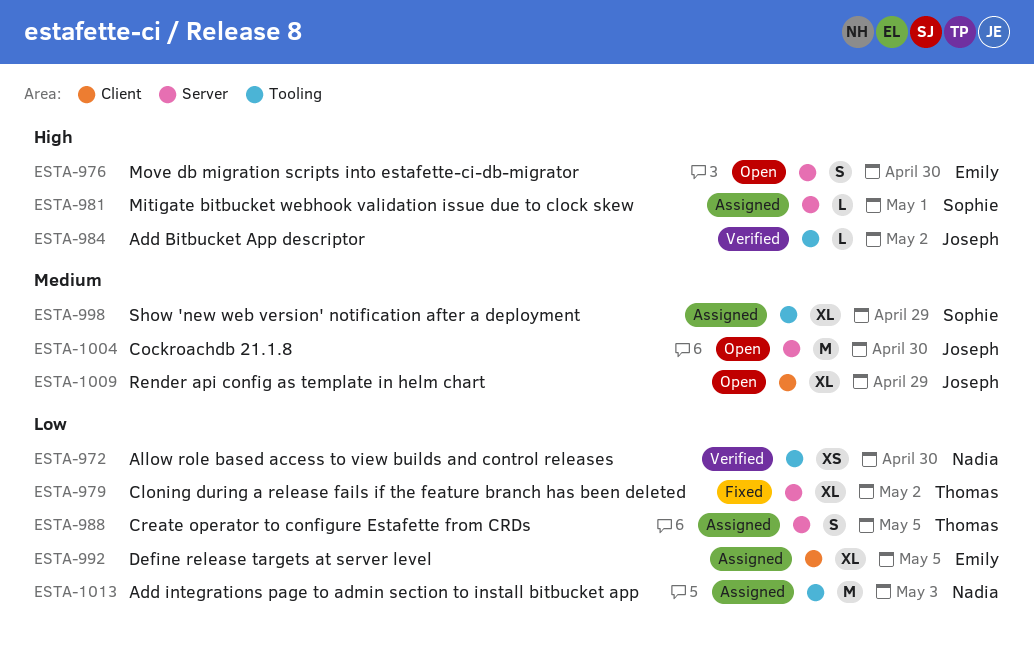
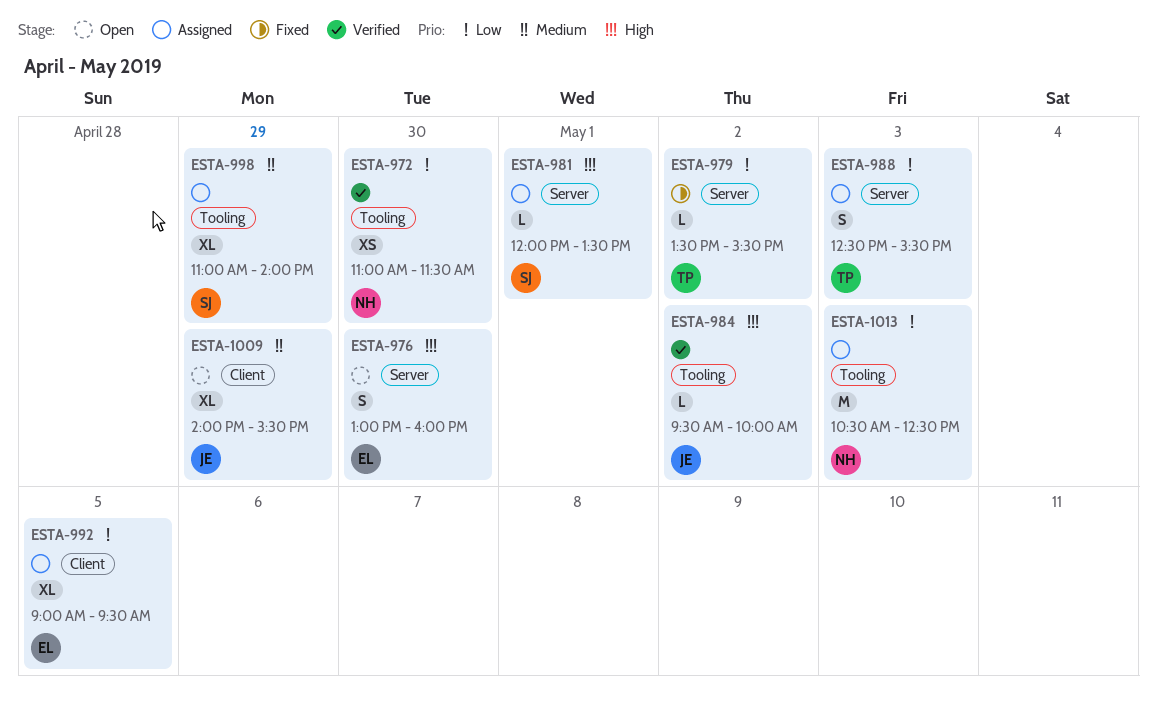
ESTA-979, estimate: XL -> L
ESTA-988, day: May 5 -> May 3
ESTA-1004: present -> none

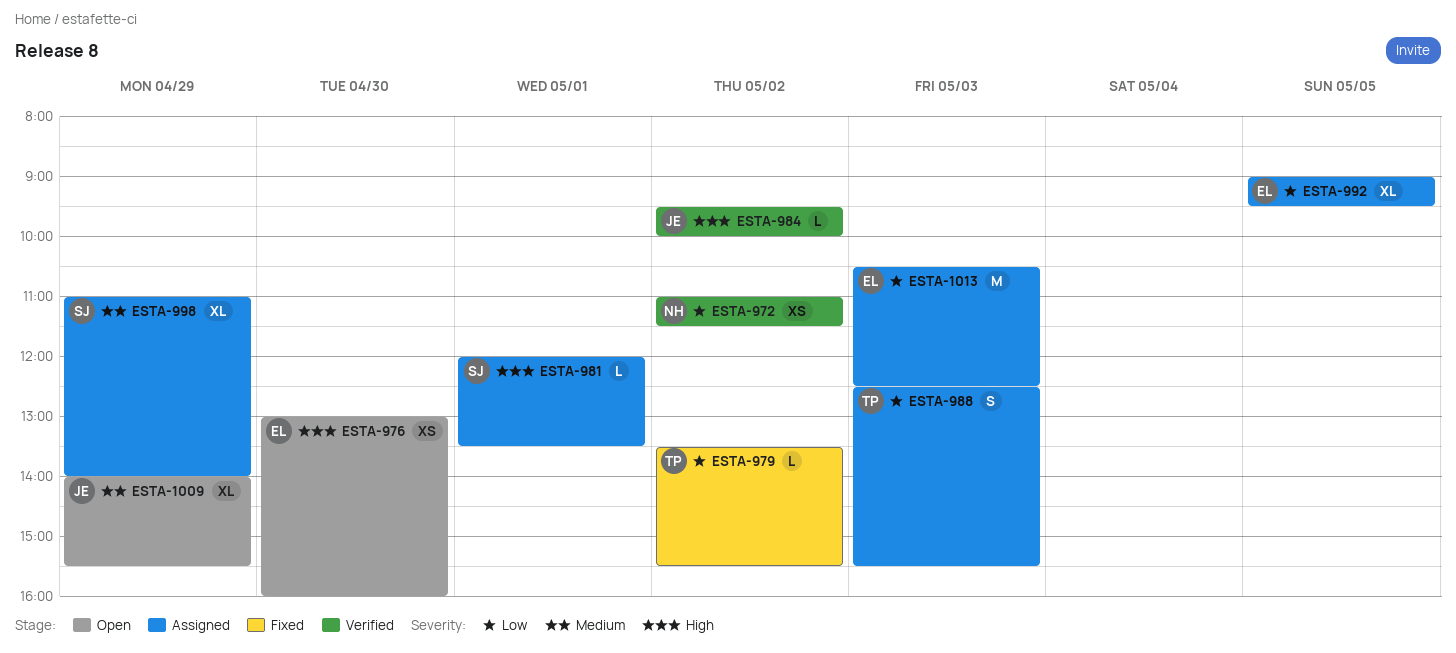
ESTA-972, day: Apr 30 -> May 2
ESTA-976, estimate: S -> XS
ESTA-1013, owner: NH -> EL

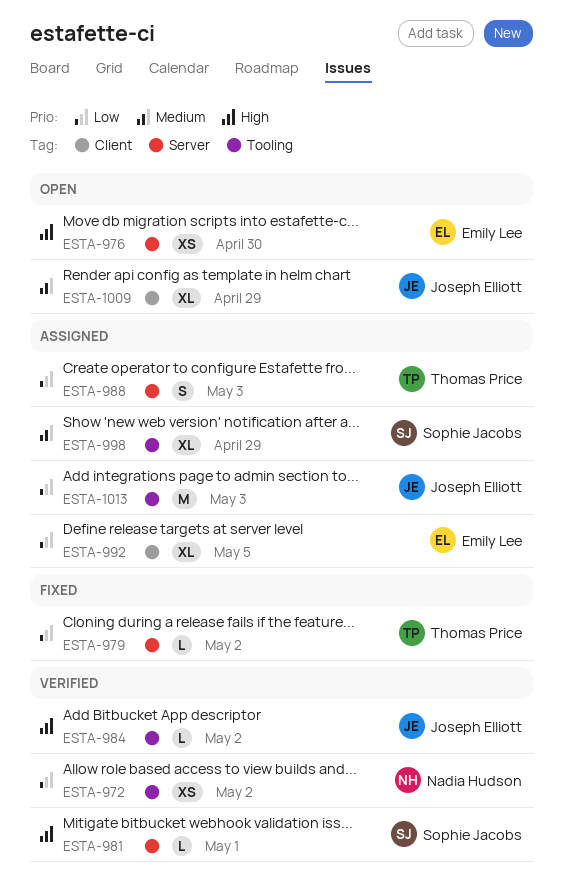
ESTA-981, status: Assigned -> Verified
ESTA-1013, owner: Emily Lee -> Joseph Elliott

